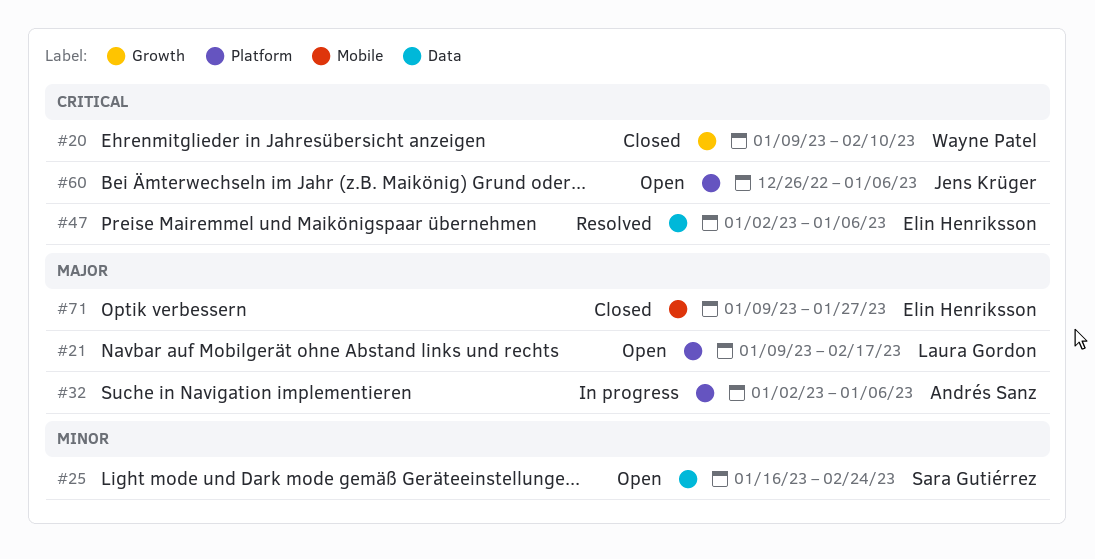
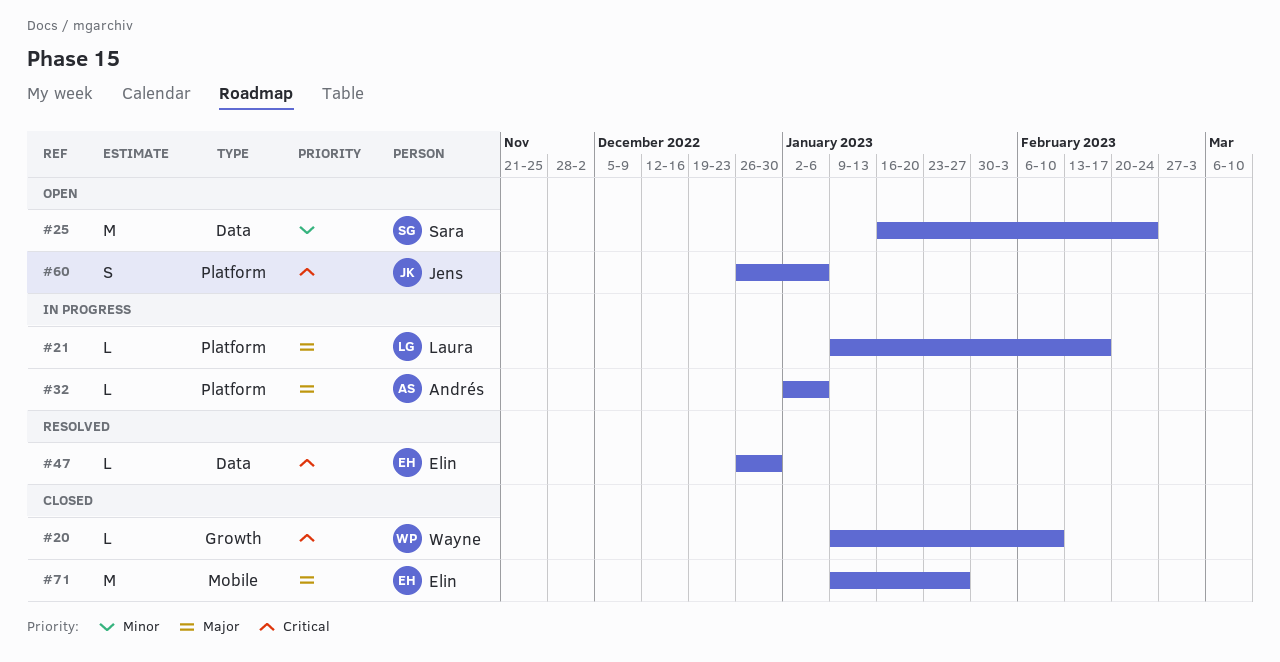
#21, status: Open -> In progress
#47, start: Jan 2 -> Dec 26
#47, due: Jan 6 -> Dec 30

